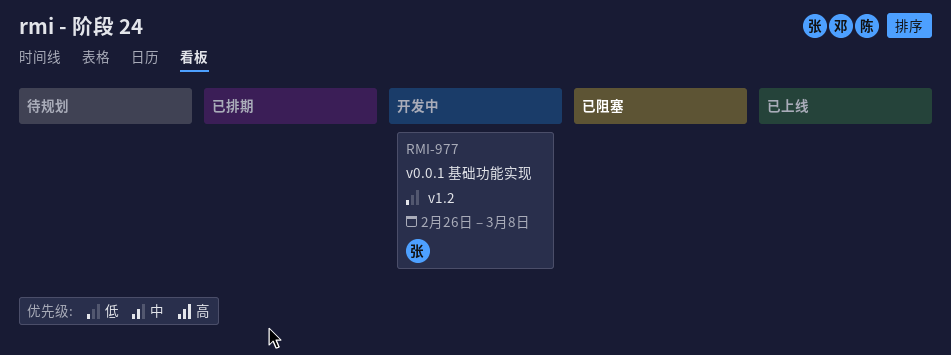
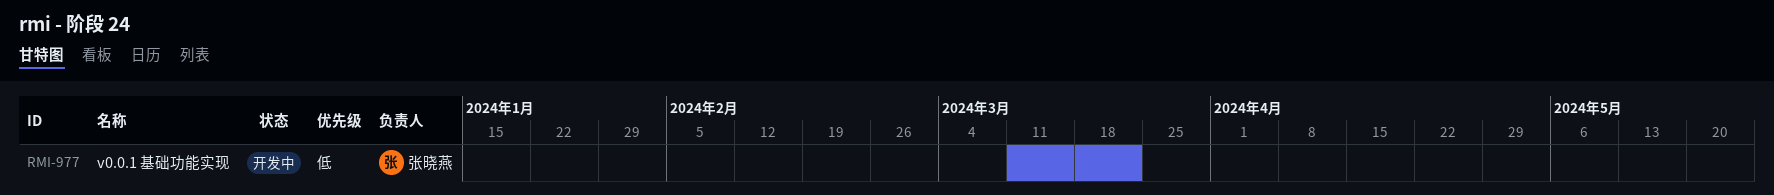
RMI-977, start: Feb 26 -> Mar 11
RMI-977, due: Mar 8 -> Mar 22

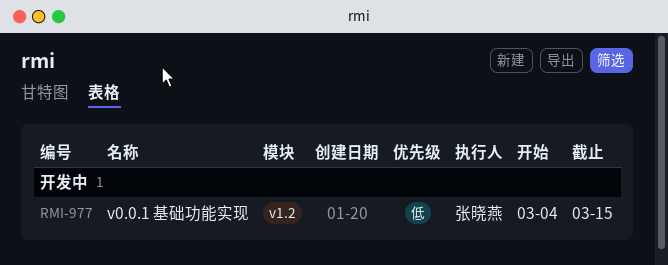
RMI-977, start: Mar 11 -> Mar 4
RMI-977, due: Mar 22 -> Mar 15

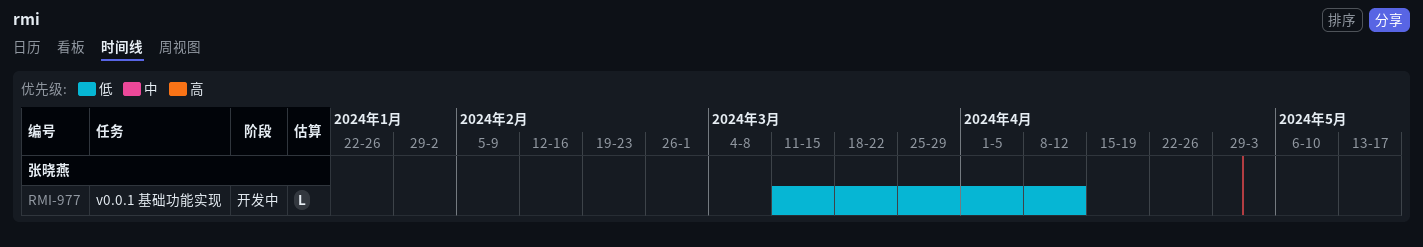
RMI-977, start: Mar 4 -> Mar 11
RMI-977, due: Mar 15 -> Apr 12

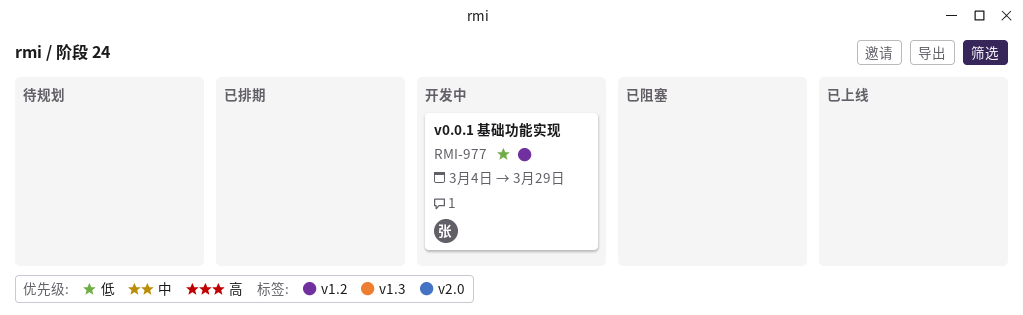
RMI-977, start: Mar 11 -> Mar 4
RMI-977, due: Apr 12 -> Mar 29

